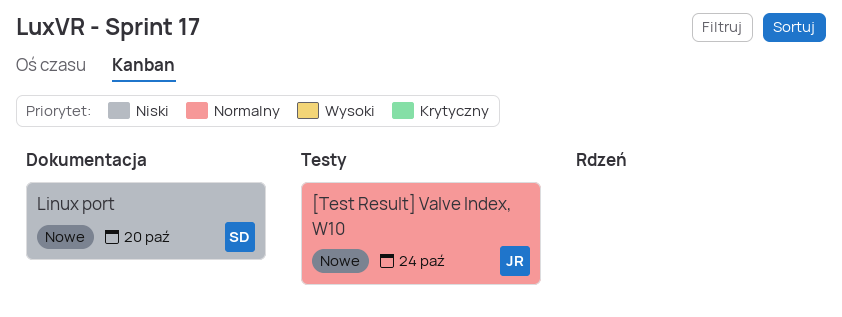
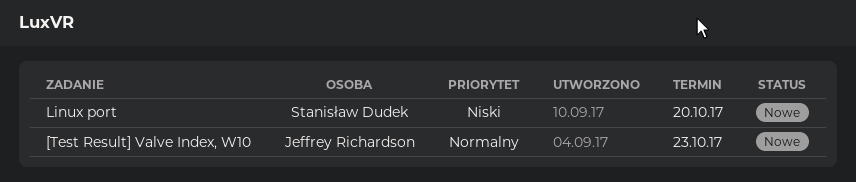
[Test Result] Valve Index, W10, due: Oct 24 -> Oct 23

